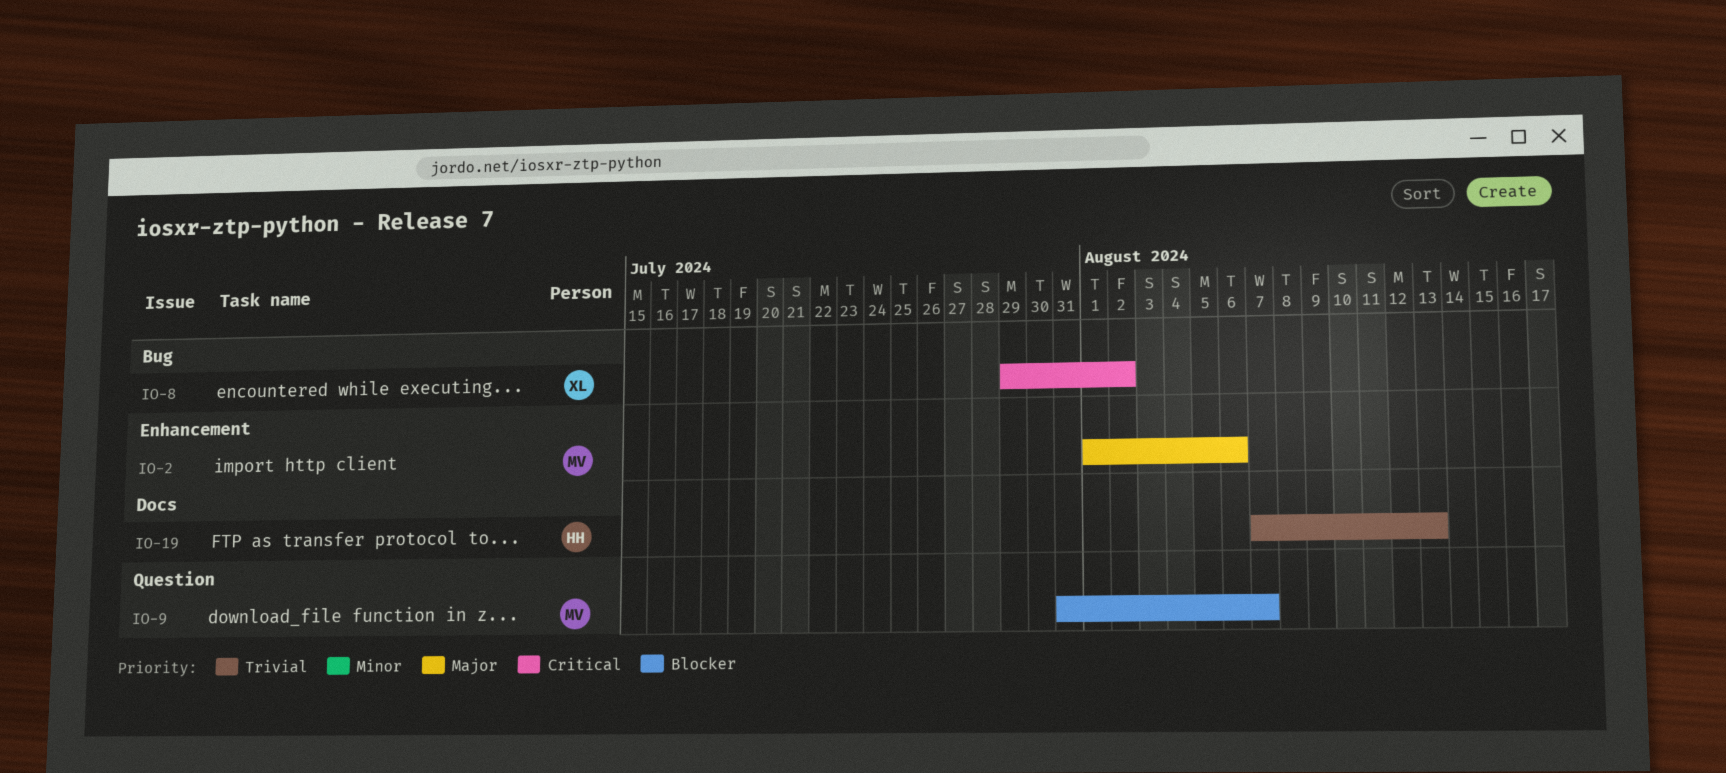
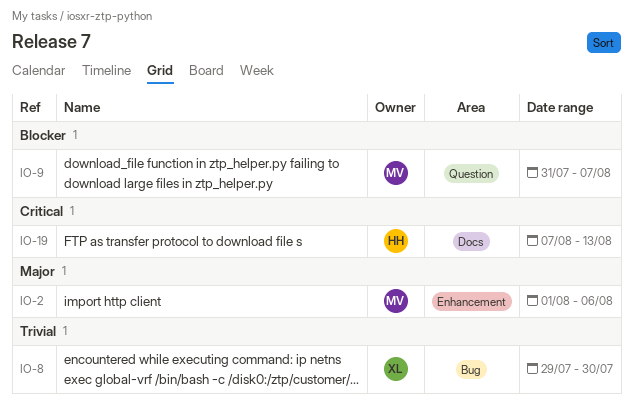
IO-8, priority: Critical -> Trivial
IO-8, due: Aug 2 -> Jul 30
IO-19, priority: Trivial -> Critical

